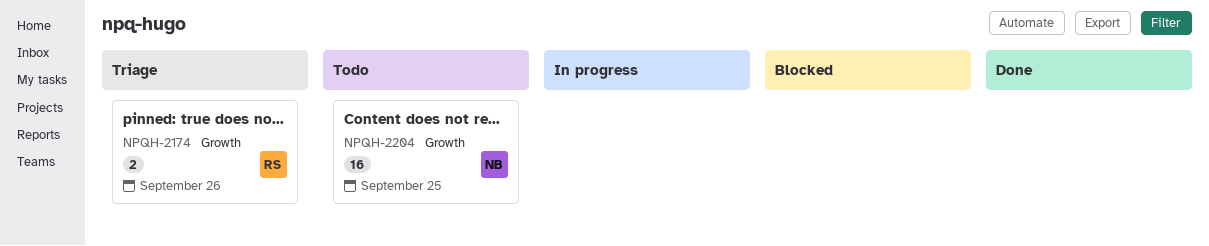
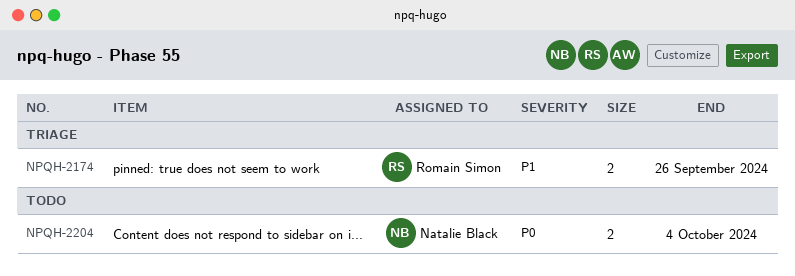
NPQH-2204, estimate: 16 -> 2
NPQH-2204, due: Sep 25 -> Oct 4

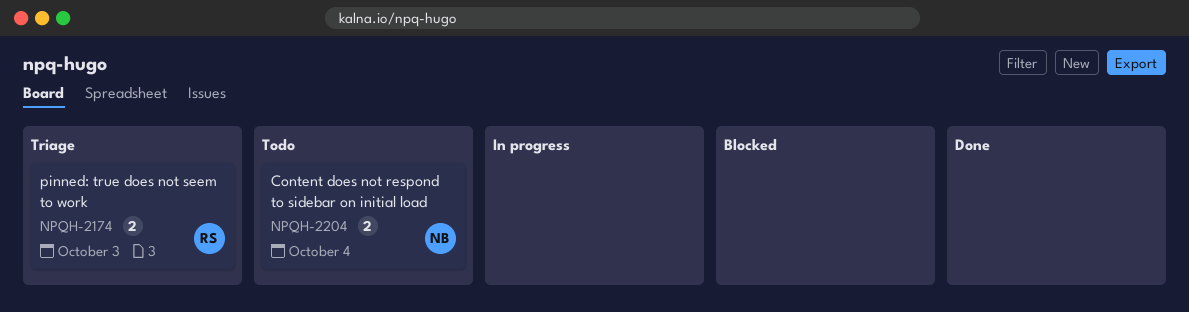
NPQH-2174, due: Sep 26 -> Oct 3

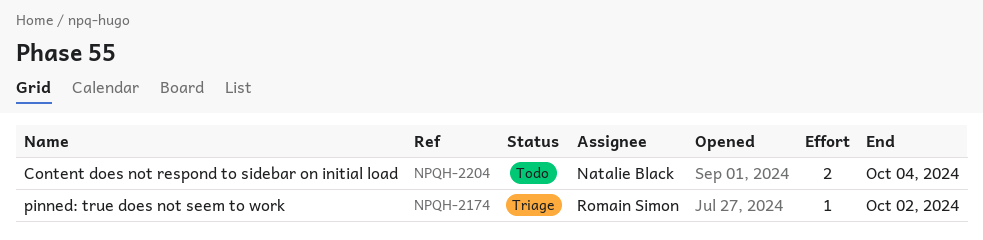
NPQH-2174, estimate: 2 -> 1
NPQH-2174, due: Oct 3 -> Oct 2

